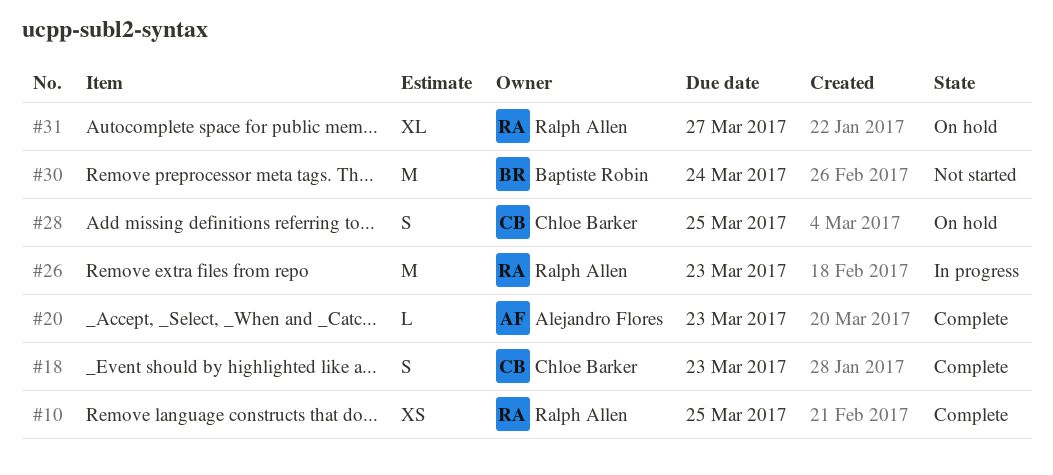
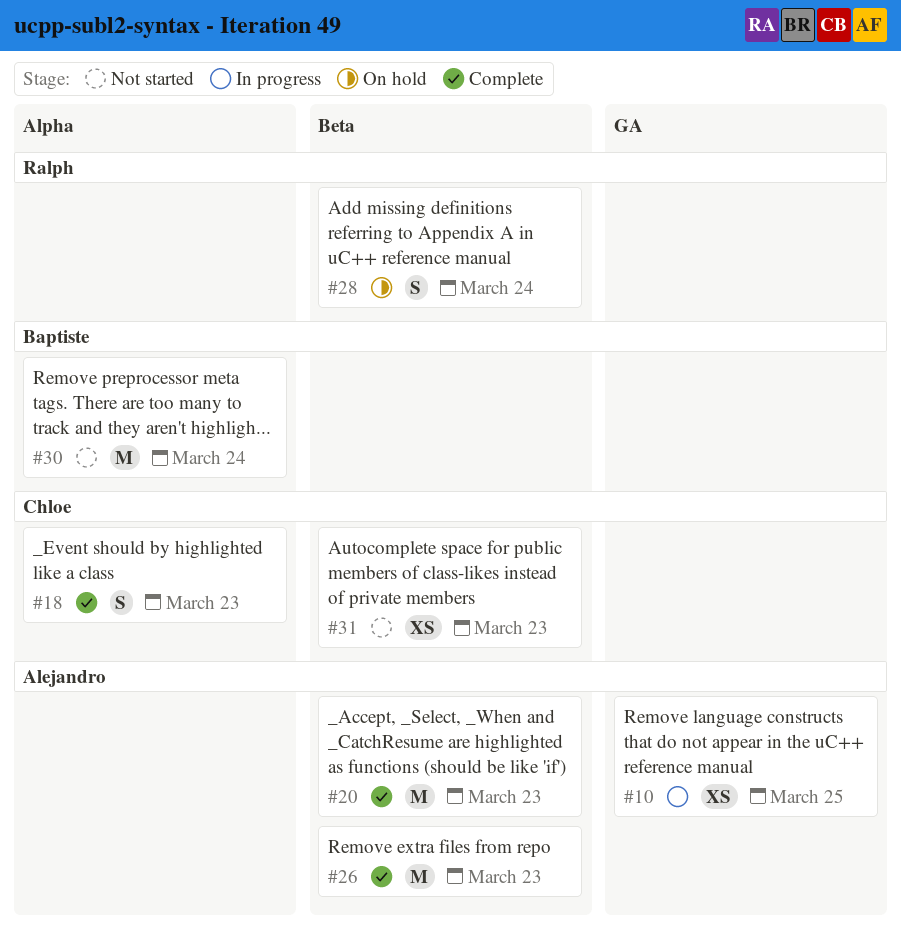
#10, status: Complete -> In progress
#10, owner: Ralph Allen -> Alejandro Flores
#20, estimate: L -> M
#26, status: In progress -> Complete
#26, owner: Ralph Allen -> Alejandro Flores
#28, owner: Chloe Barker -> Ralph Allen
#28, due: Mar 25 -> Mar 24
#31, status: On hold -> Not started
#31, owner: Ralph Allen -> Chloe Barker
#31, estimate: XL -> XS
#31, due: Mar 27 -> Mar 23

